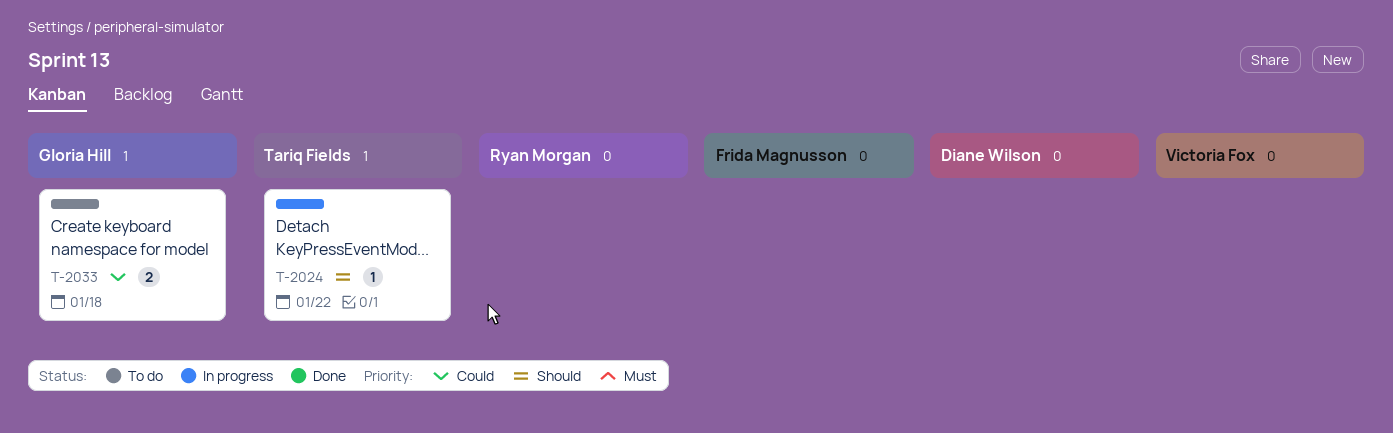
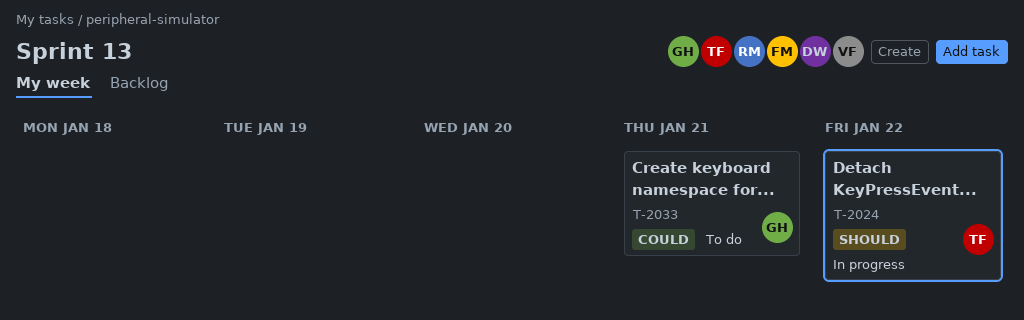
T-2033, due: Jan 18 -> Jan 21

